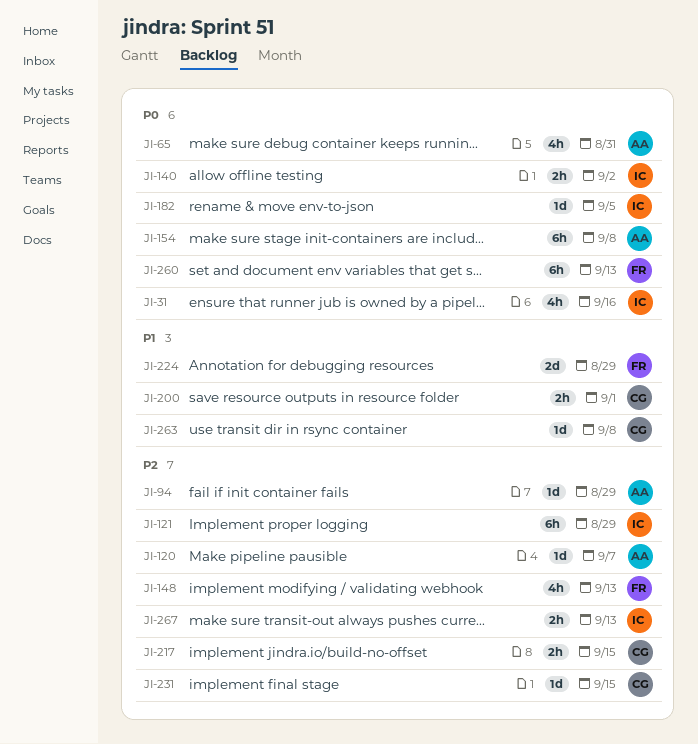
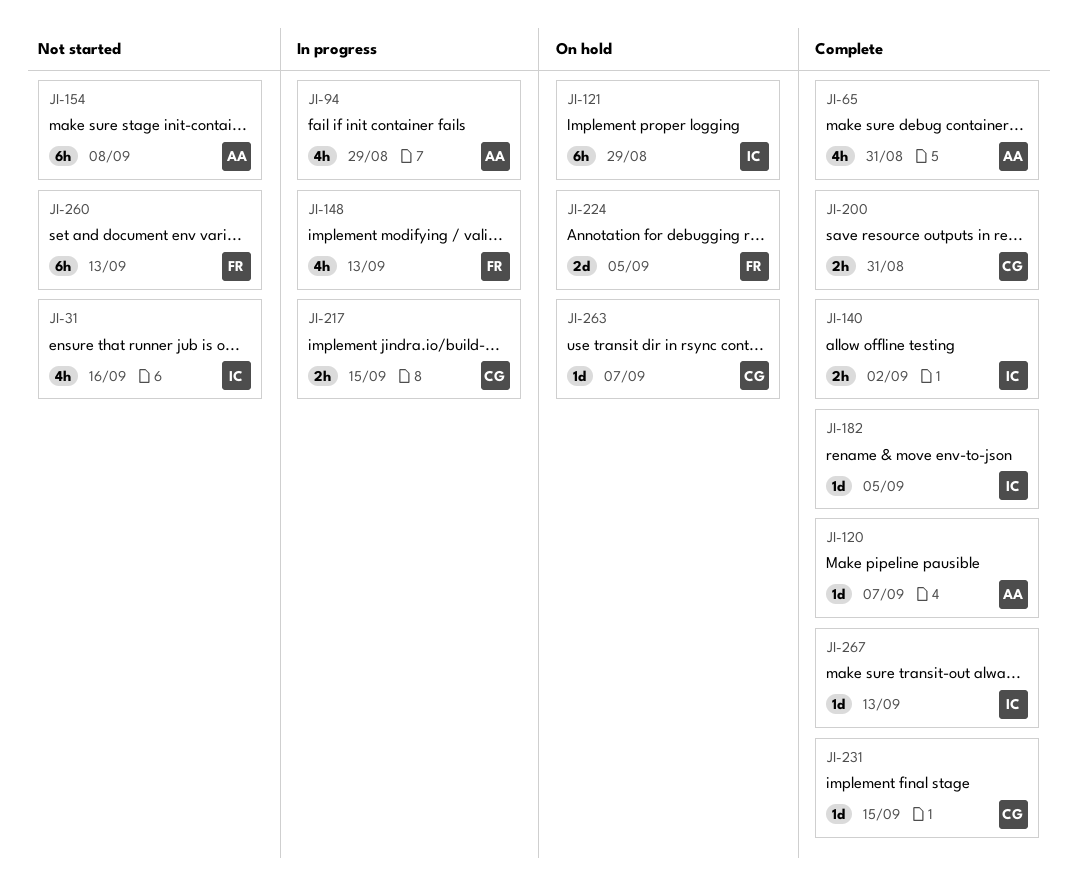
JI-94, estimate: 1d -> 4h
JI-200, due: Sep 1 -> Aug 31
JI-224, due: Aug 29 -> Sep 5
JI-263, due: Sep 8 -> Sep 7
JI-267, estimate: 2h -> 1d

